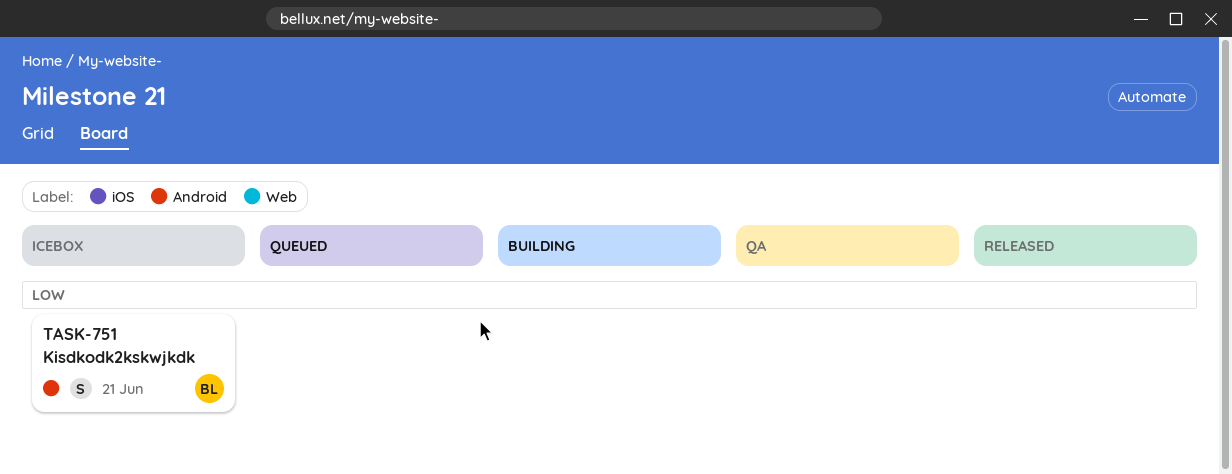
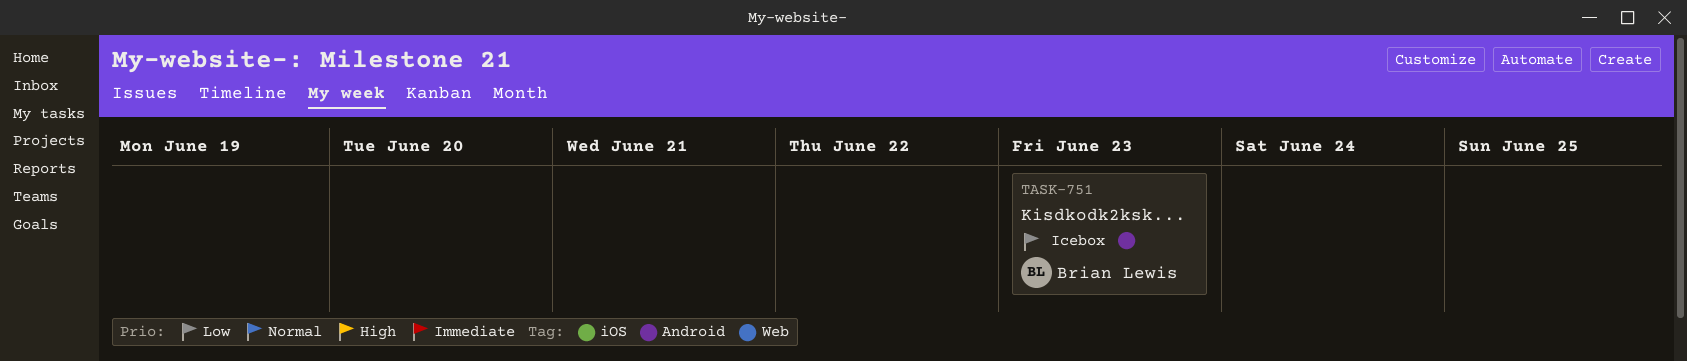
TASK-751, due: Jun 21 -> Jun 23

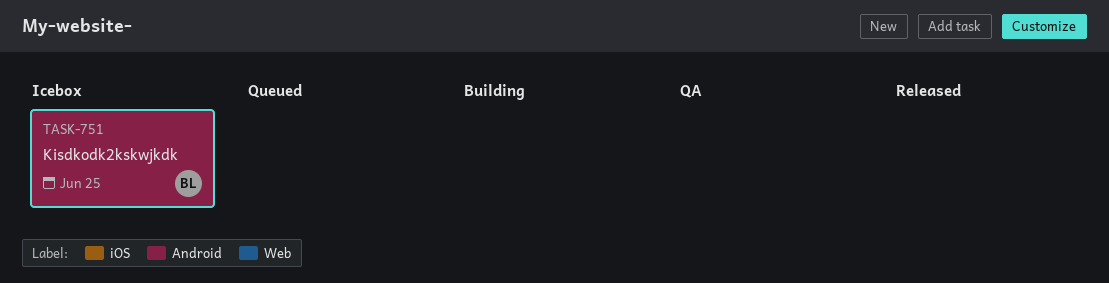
TASK-751, due: Jun 23 -> Jun 25

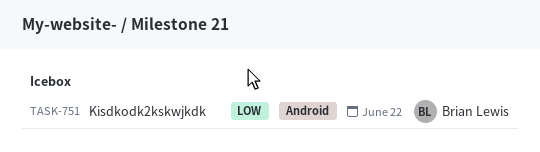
TASK-751, due: Jun 25 -> Jun 22

